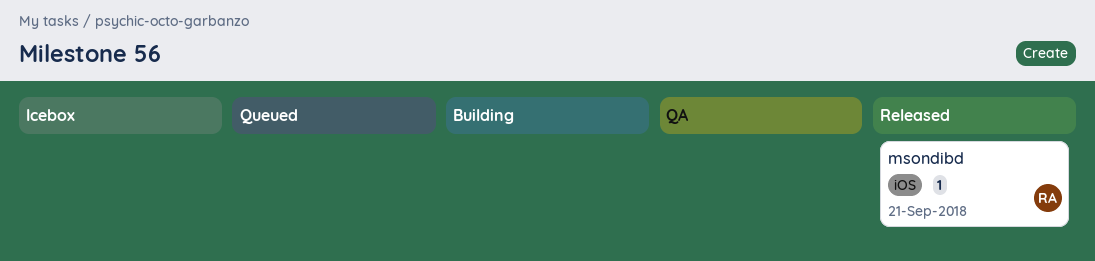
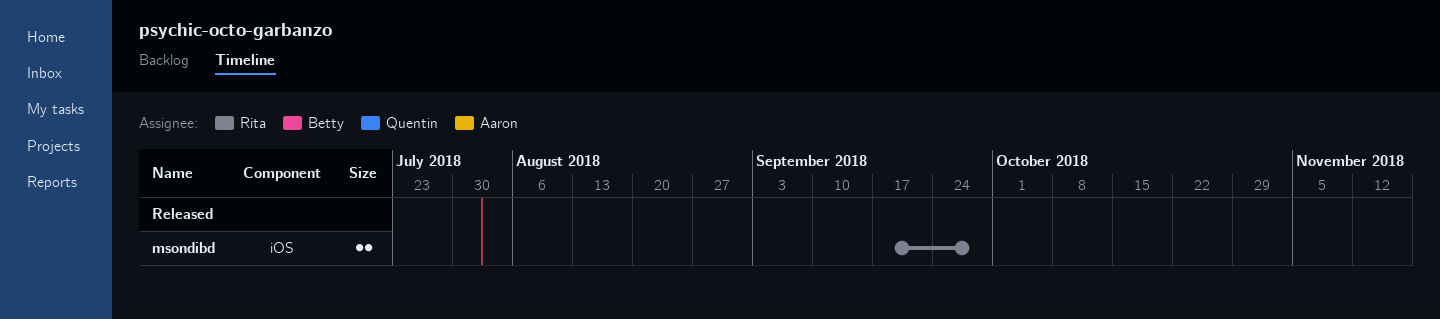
msondibd, estimate: 1 -> 2
msondibd, due: Sep 21 -> Sep 28

